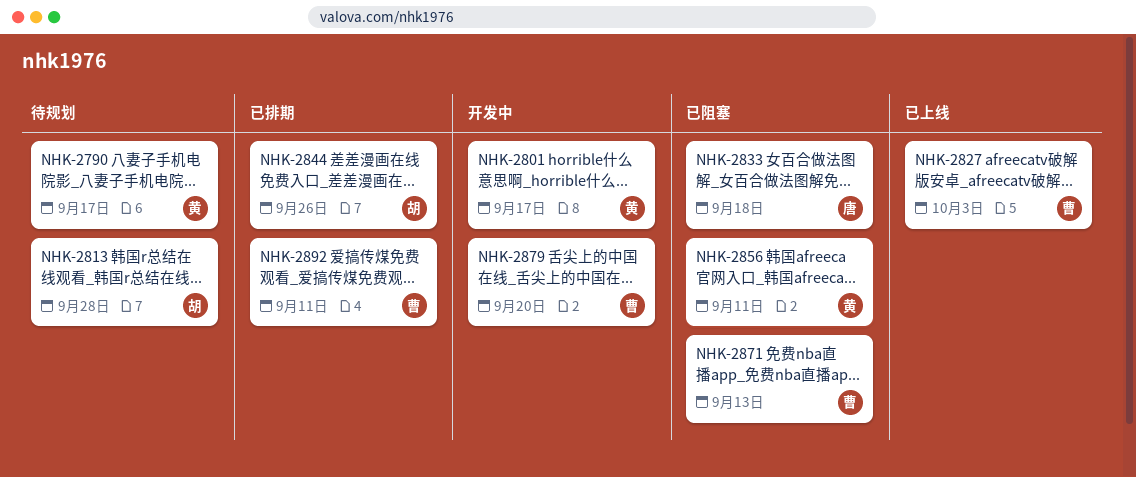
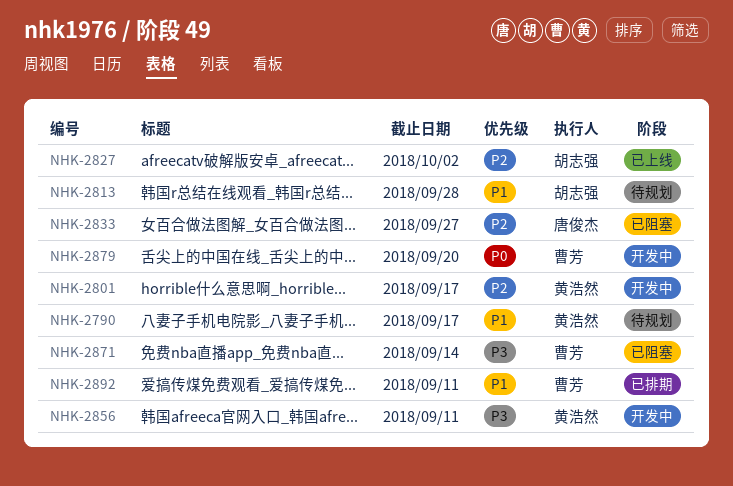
NHK-2827, owner: 曹芳 -> 胡志强
NHK-2827, due: Oct 3 -> Oct 2
NHK-2833, due: Sep 18 -> Sep 27
NHK-2844: present -> none
NHK-2856, status: 已阻塞 -> 开发中
NHK-2871, due: Sep 13 -> Sep 14

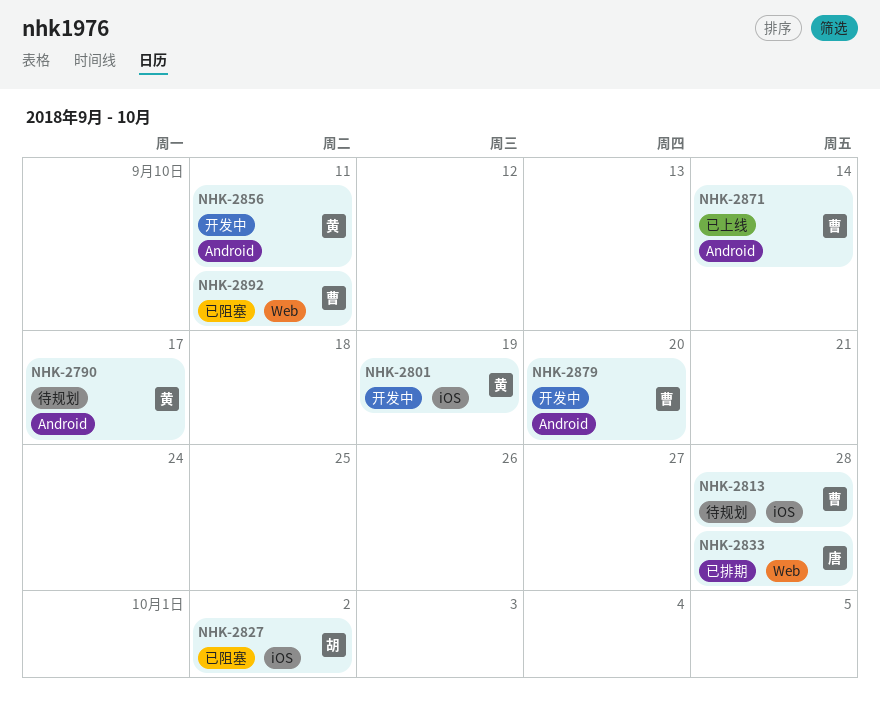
NHK-2801, due: Sep 17 -> Sep 19
NHK-2813, owner: 胡志强 -> 曹芳
NHK-2827, status: 已上线 -> 已阻塞
NHK-2833, status: 已阻塞 -> 已排期
NHK-2833, due: Sep 27 -> Sep 28
NHK-2871, status: 已阻塞 -> 已上线
NHK-2892, status: 已排期 -> 已阻塞

